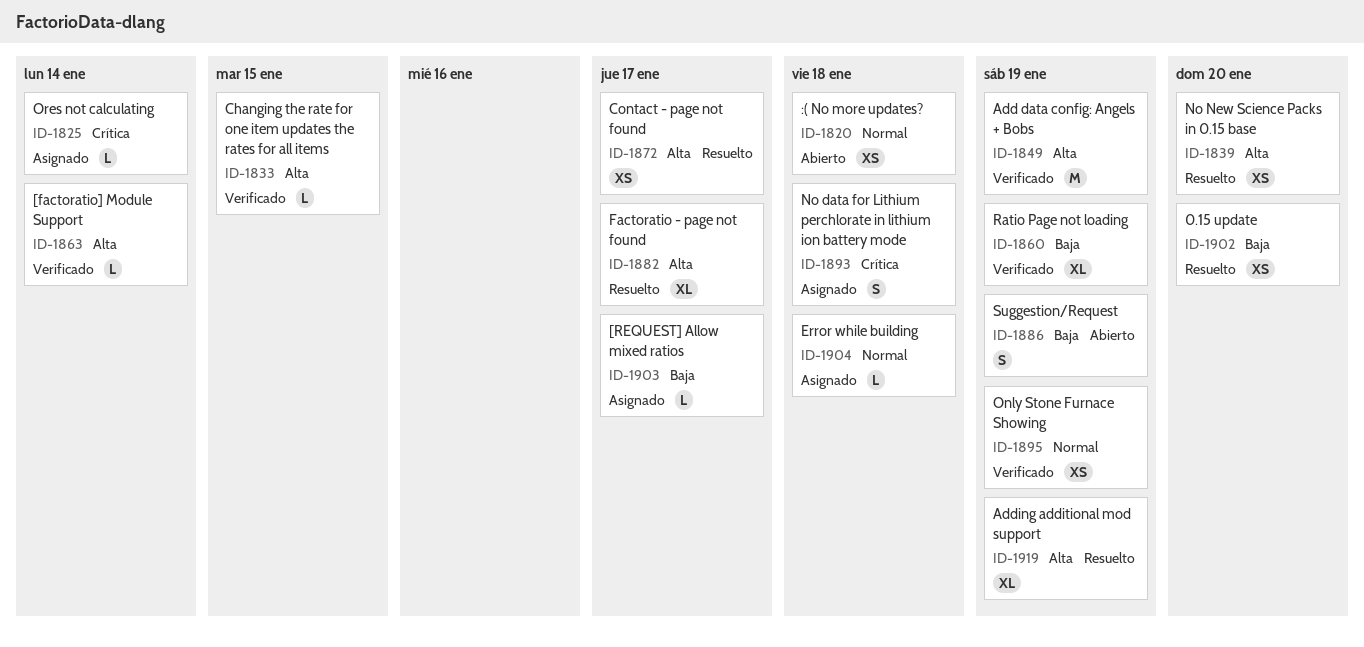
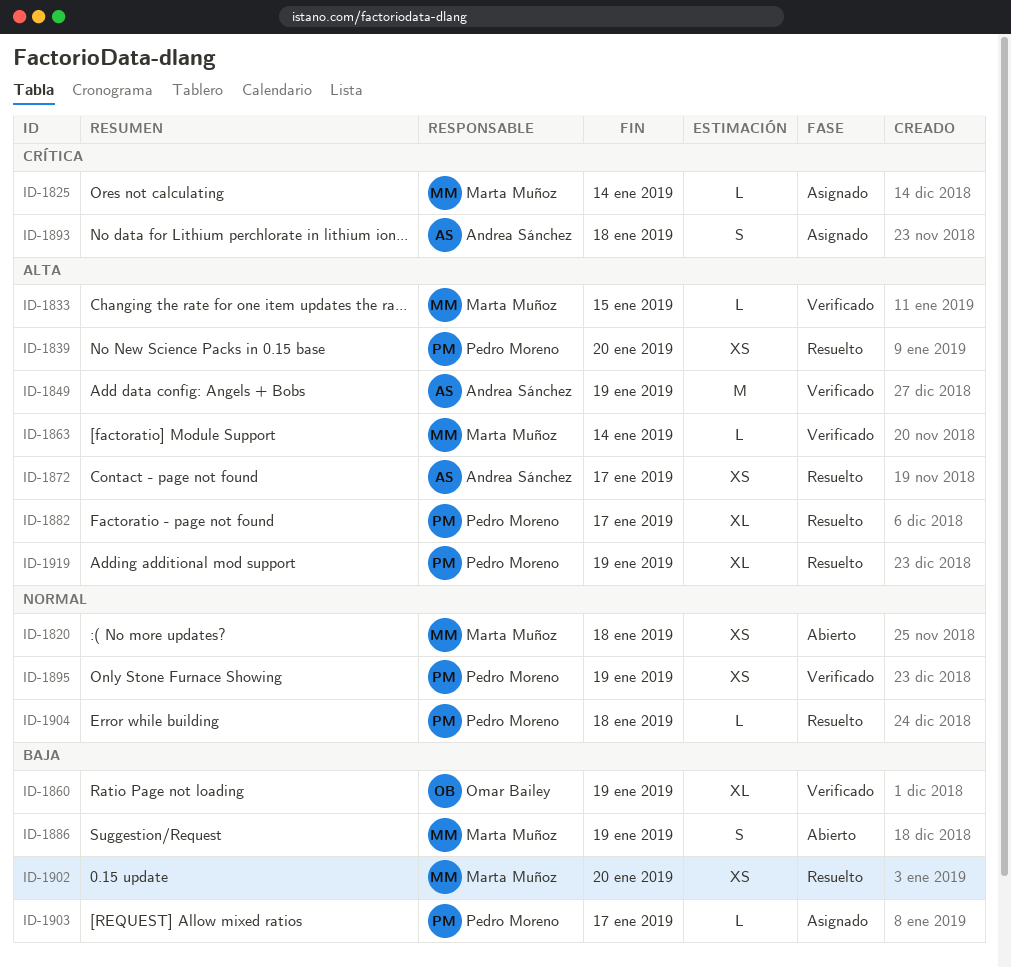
ID-1904, status: Asignado -> Resuelto

